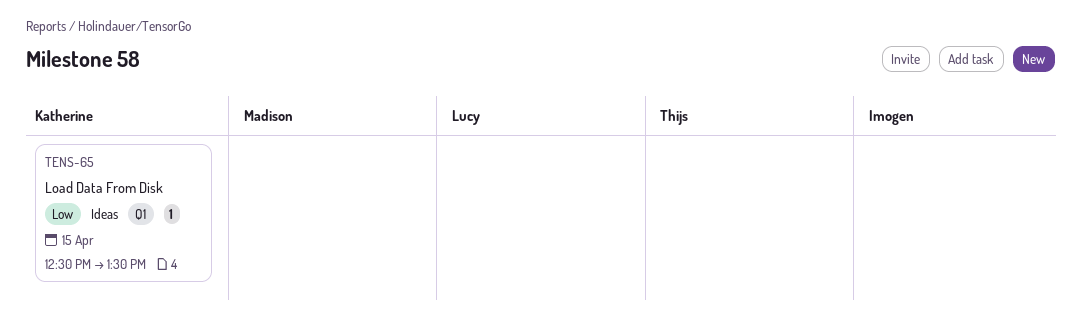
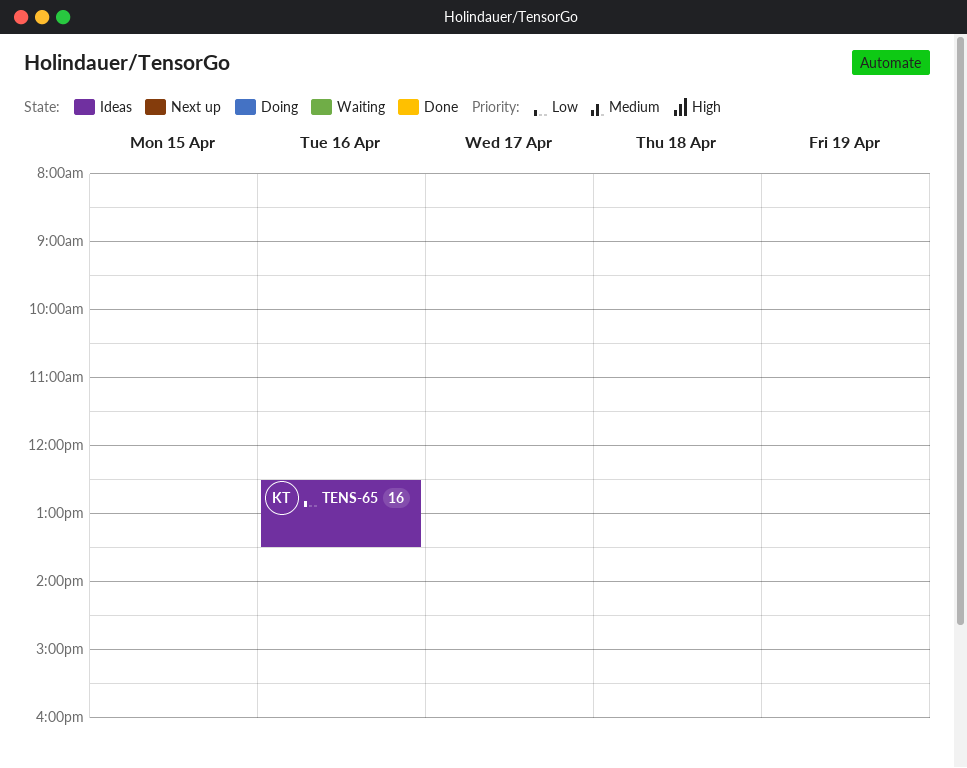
TENS-65, estimate: 1 -> 16
TENS-65, day: Apr 15 -> Apr 16

